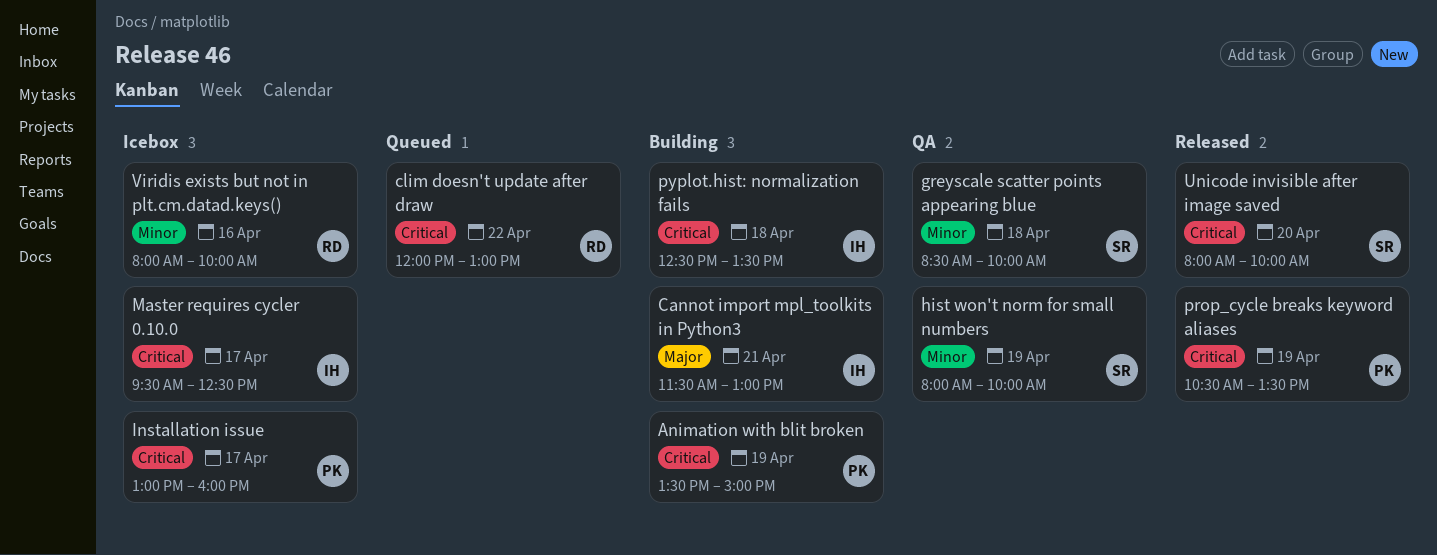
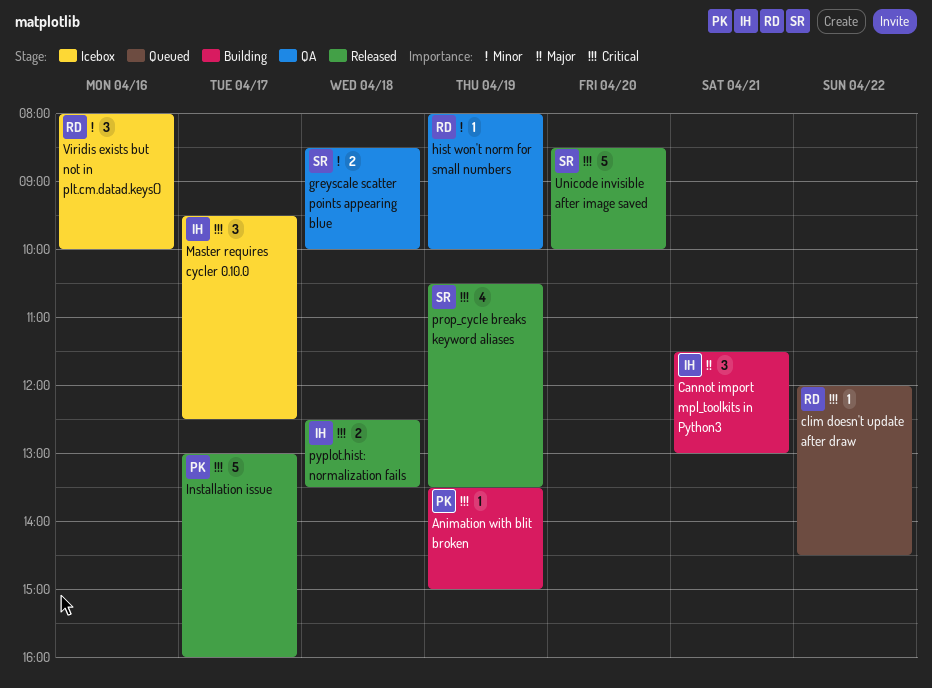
clim doesn't update after draw, ends: 13:00 -> 14:30
hist won't norm for small numbers, owner: SR -> RD
Installation issue, status: Icebox -> Released
prop_cycle breaks keyword aliases, owner: PK -> SR
pyplot.hist: normalization fails, status: Building -> Released
Unicode invisible after image saved, begins: 08:00 -> 08:30

